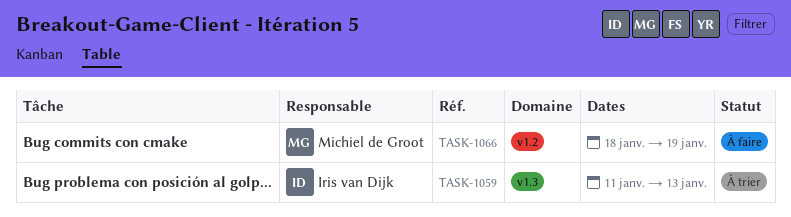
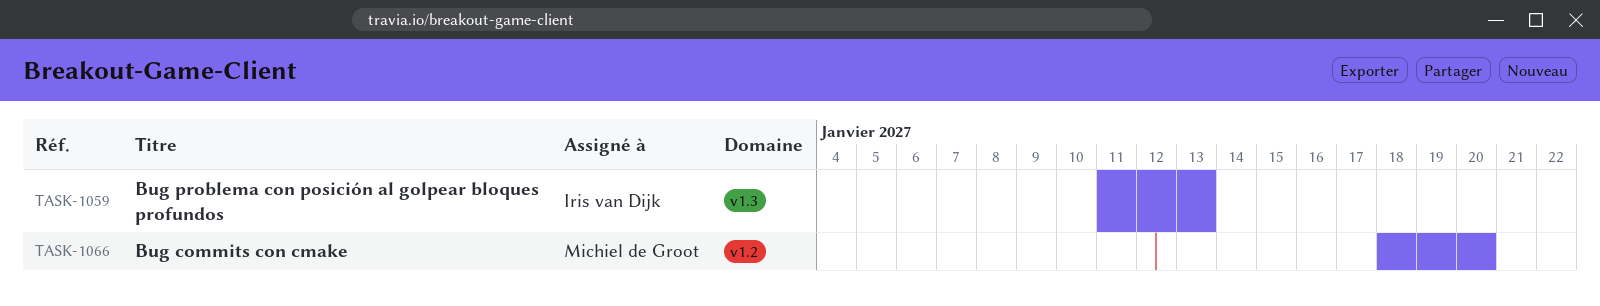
TASK-1066, due: Jan 19 -> Jan 20

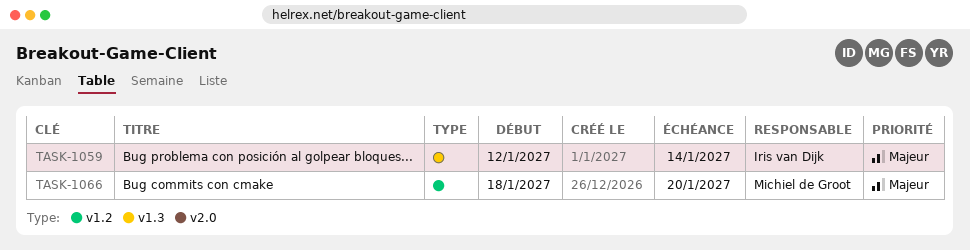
TASK-1059, start: Jan 11 -> Jan 12
TASK-1059, due: Jan 13 -> Jan 14

